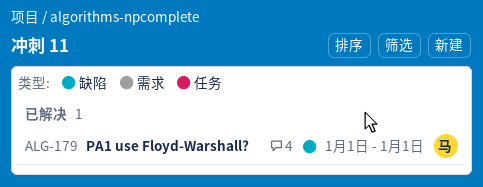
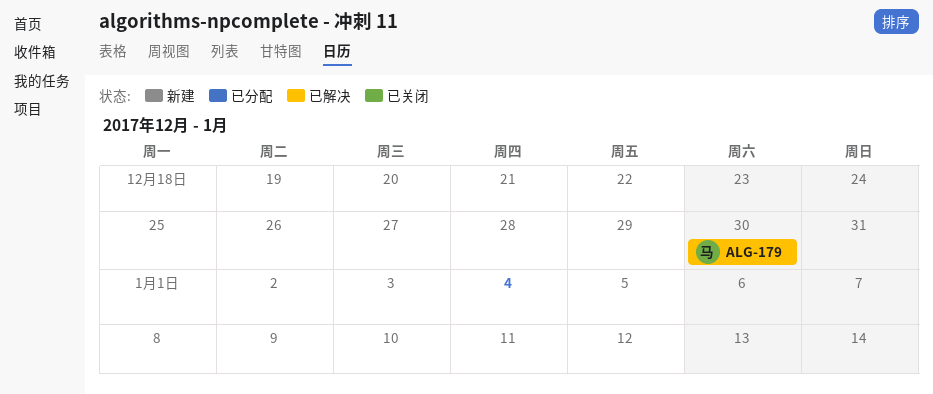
ALG-179, start: Jan 1 -> Dec 30
ALG-179, due: Jan 1 -> Dec 30

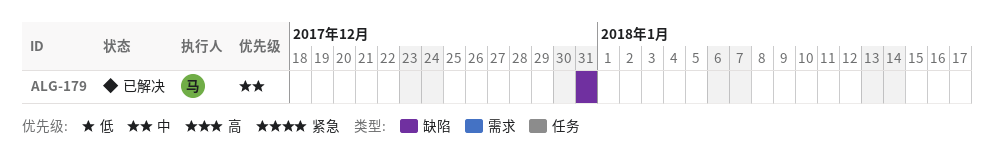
ALG-179, start: Dec 30 -> Dec 31
ALG-179, due: Dec 30 -> Dec 31

